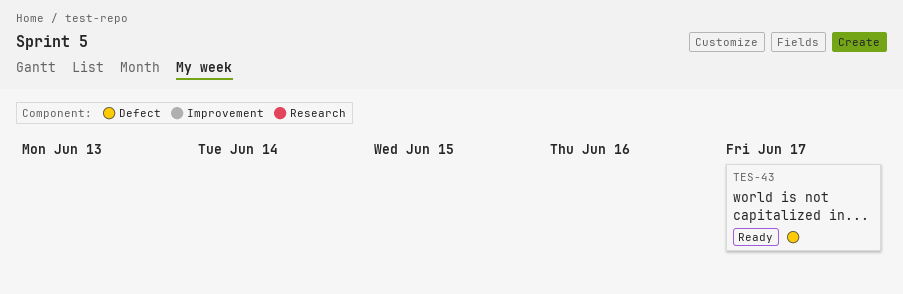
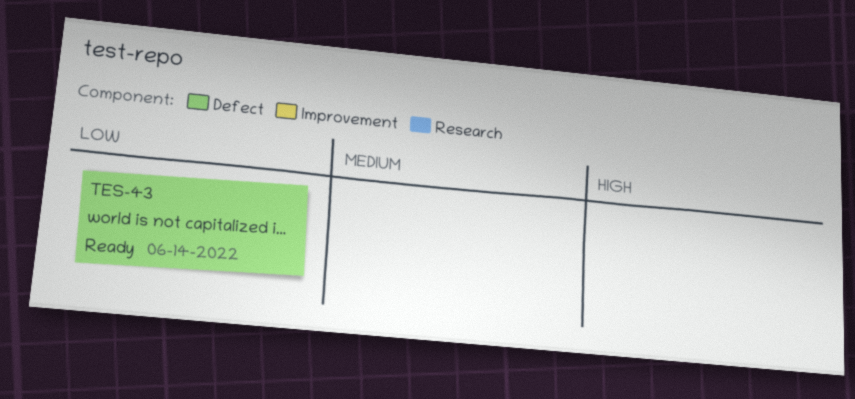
TES-43, due: Jun 17 -> Jun 14

